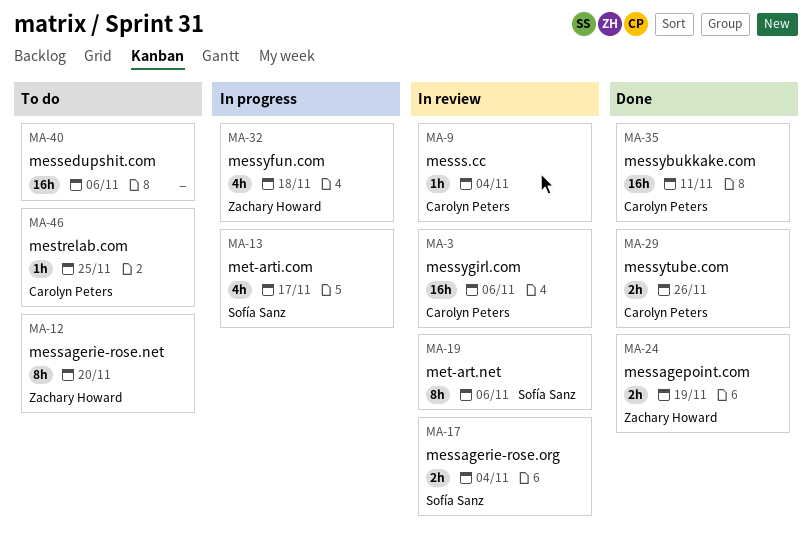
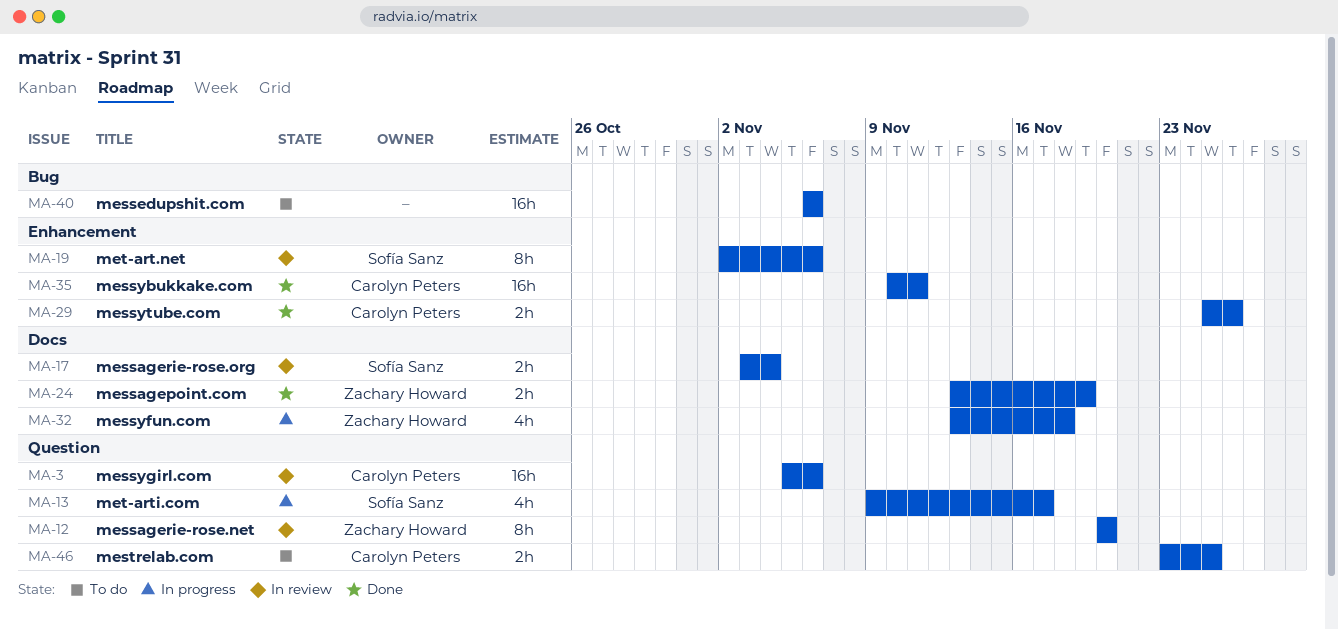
MA-9: present -> none
MA-12, status: To do -> In review
MA-46, estimate: 1h -> 2h

